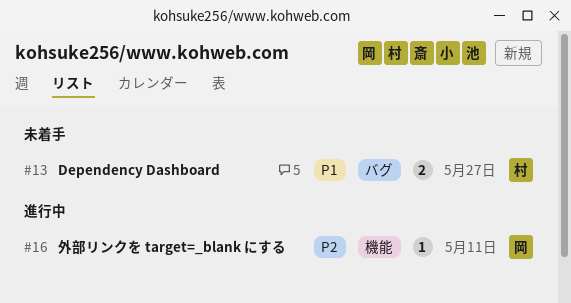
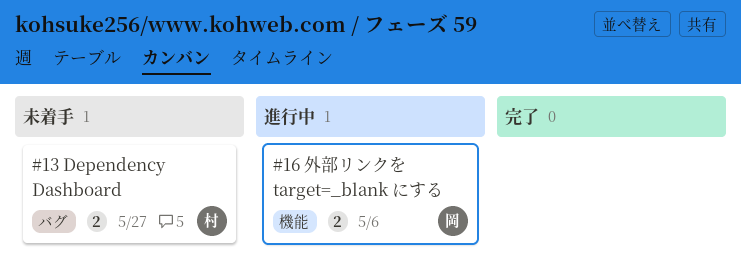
#16, estimate: 1 -> 2
#16, due: May 11 -> May 6

